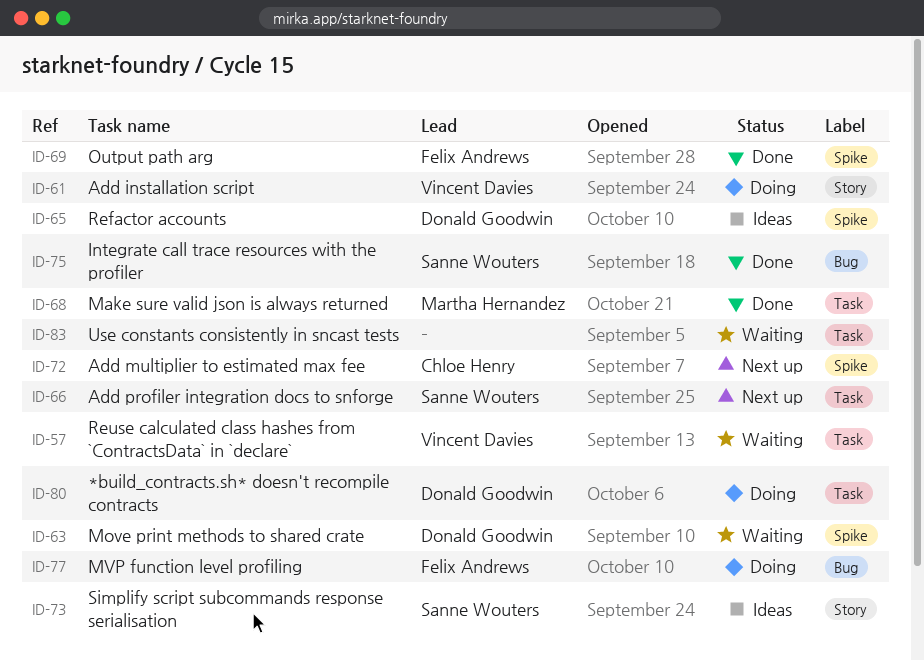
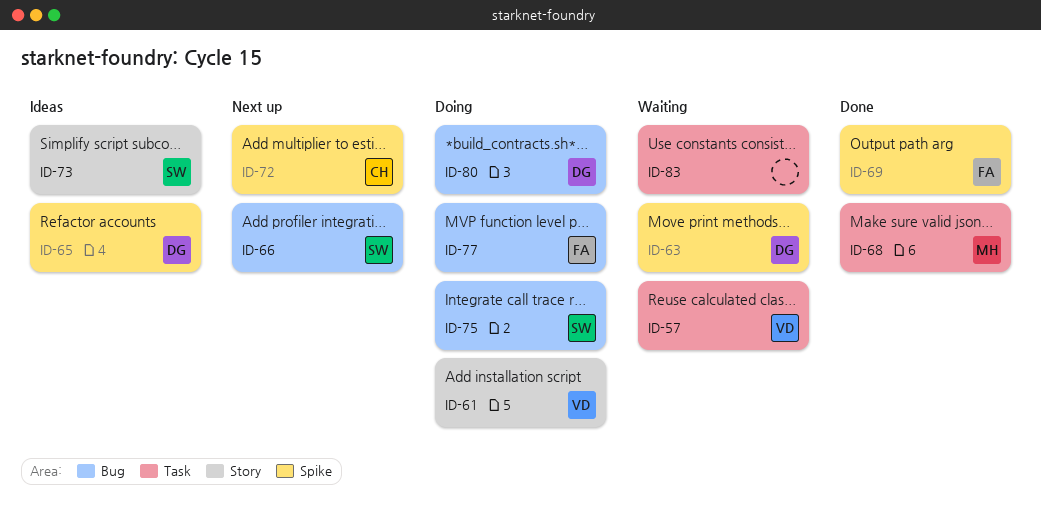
ID-66, label: Task -> Bug
ID-75, status: Done -> Doing
ID-80, label: Task -> Bug

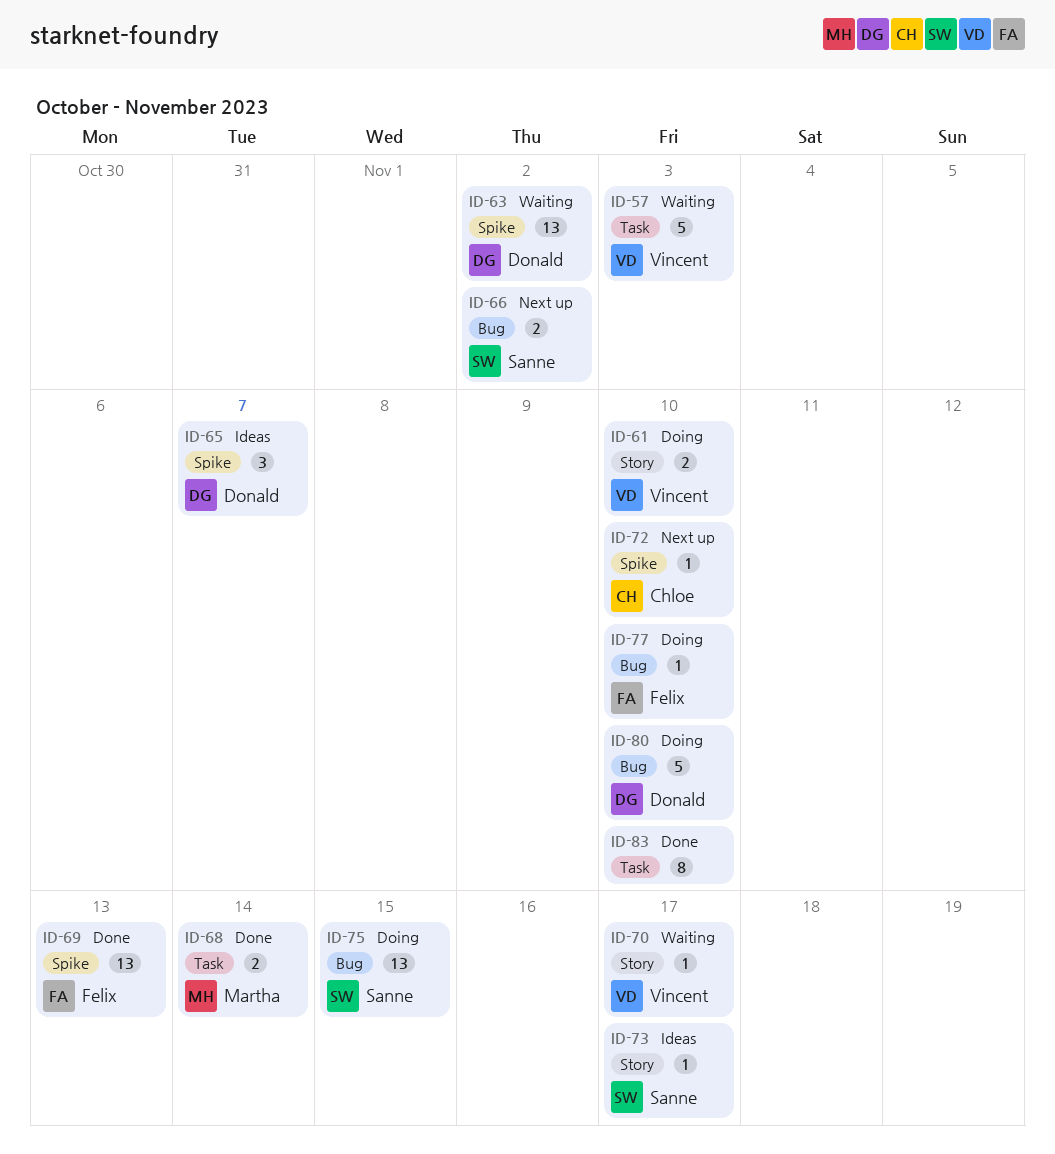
ID-70: none -> present
ID-83, status: Waiting -> Done

